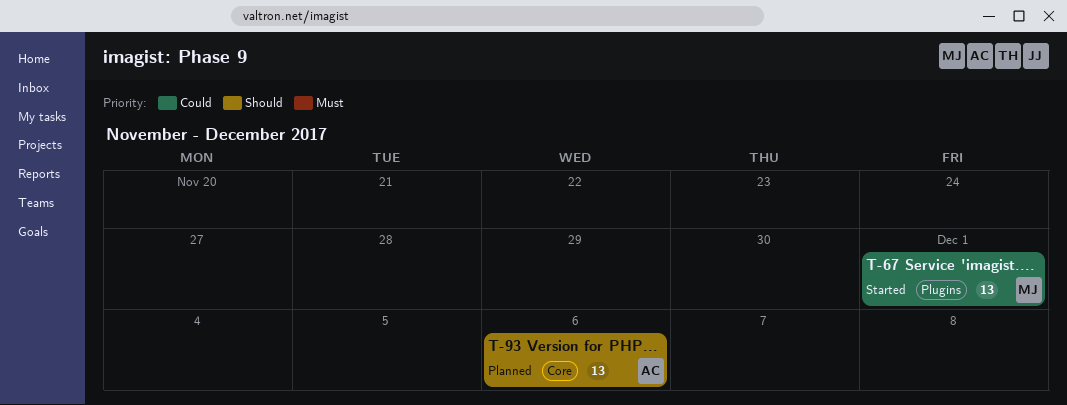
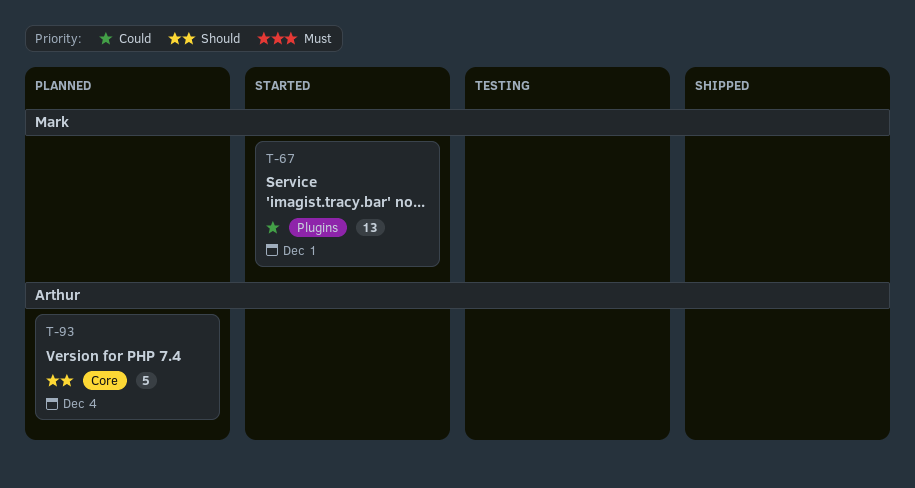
T-93, estimate: 13 -> 5
T-93, due: Dec 6 -> Dec 4

